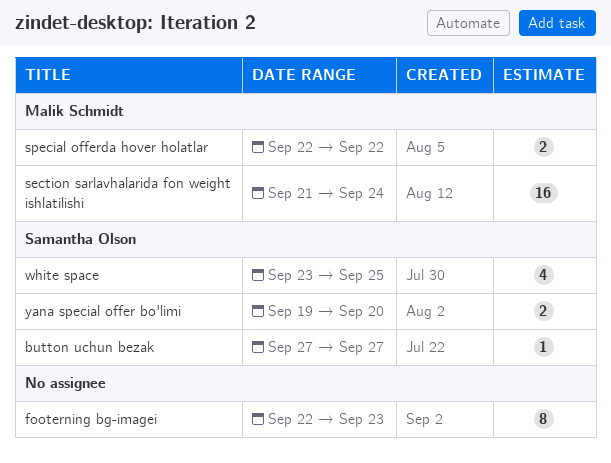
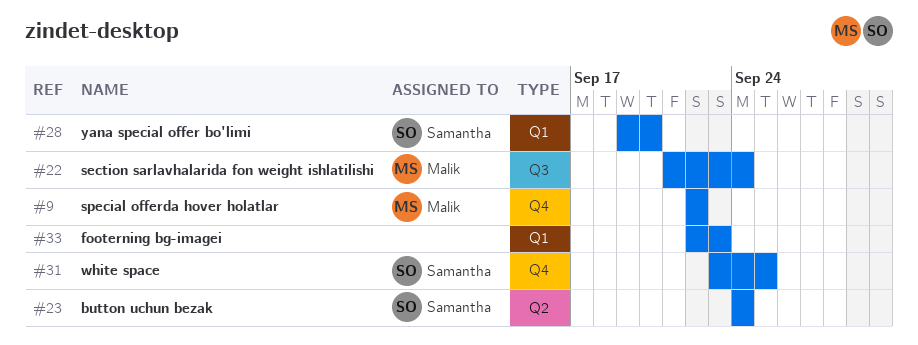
button uchun bezak, start: Sep 27 -> Sep 24
button uchun bezak, due: Sep 27 -> Sep 24

